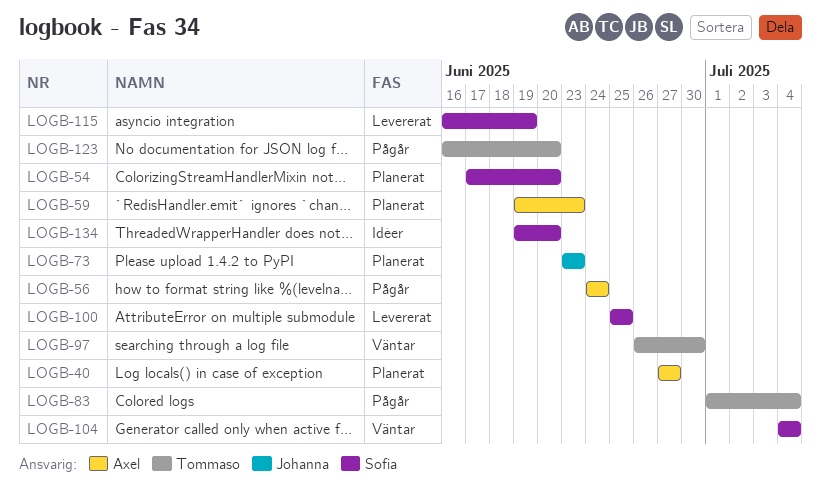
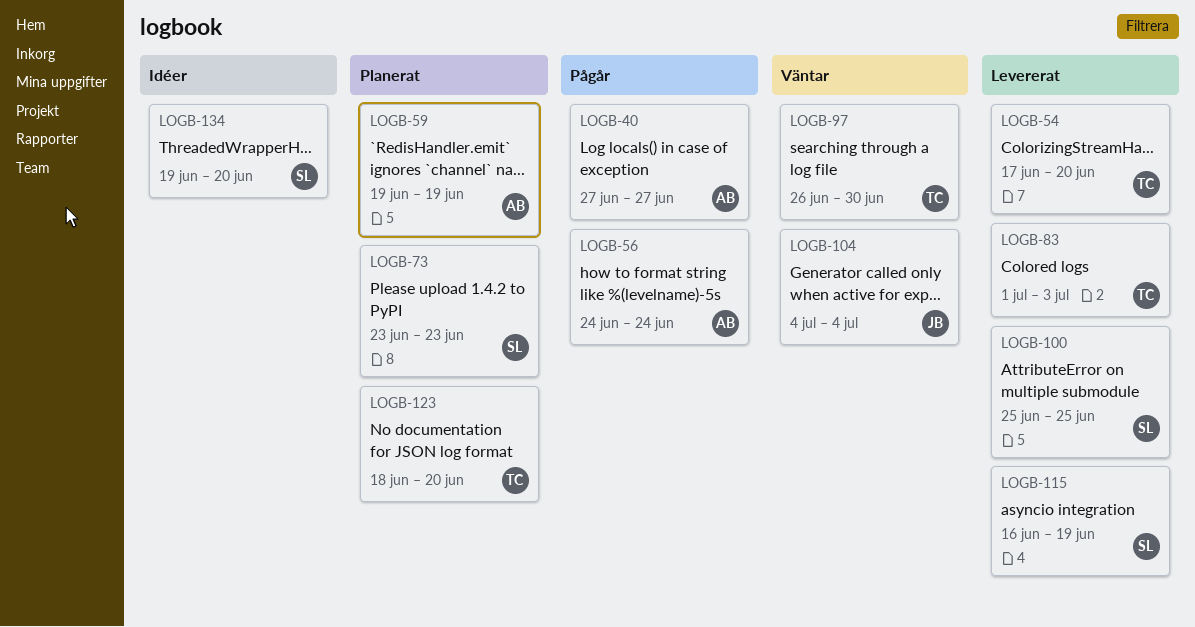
LOGB-40, status: Planerat -> Pågår
LOGB-54, status: Planerat -> Levererat
LOGB-54, owner: Sofia -> Tommaso
LOGB-59, due: Jun 23 -> Jun 19
LOGB-73, owner: Johanna -> Sofia
LOGB-83, status: Pågår -> Levererat
LOGB-83, due: Jul 4 -> Jul 3
LOGB-104, owner: Sofia -> Johanna
LOGB-123, status: Pågår -> Planerat
LOGB-123, start: Jun 16 -> Jun 18

